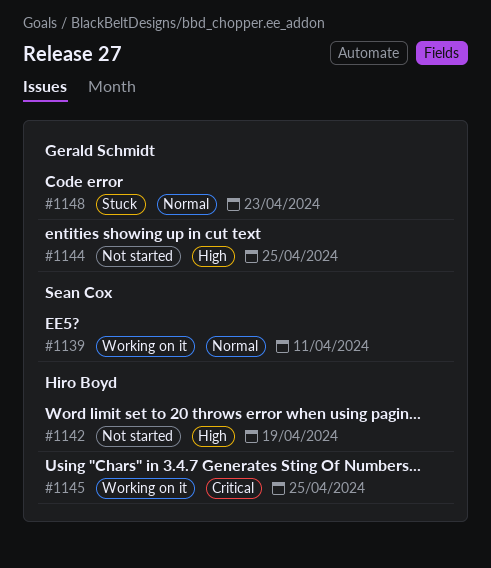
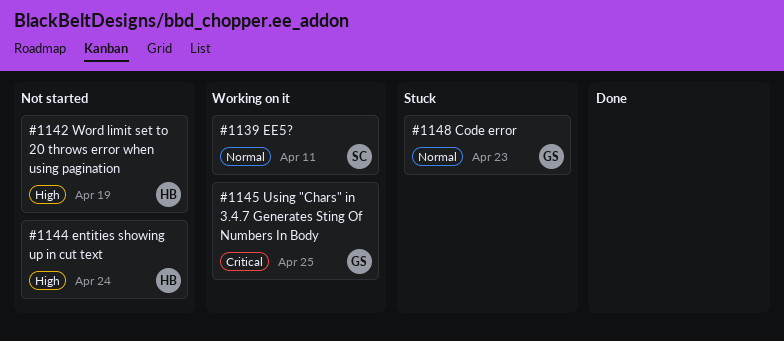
#1144, owner: Gerald Schmidt -> Hiro Boyd
#1144, due: Apr 25 -> Apr 24
#1145, owner: Hiro Boyd -> Gerald Schmidt

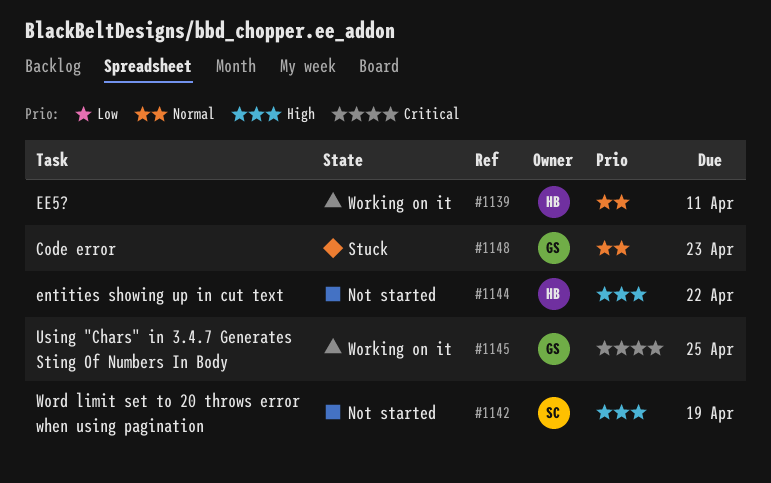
#1139, owner: SC -> HB
#1142, owner: HB -> SC
#1144, due: Apr 24 -> Apr 22

